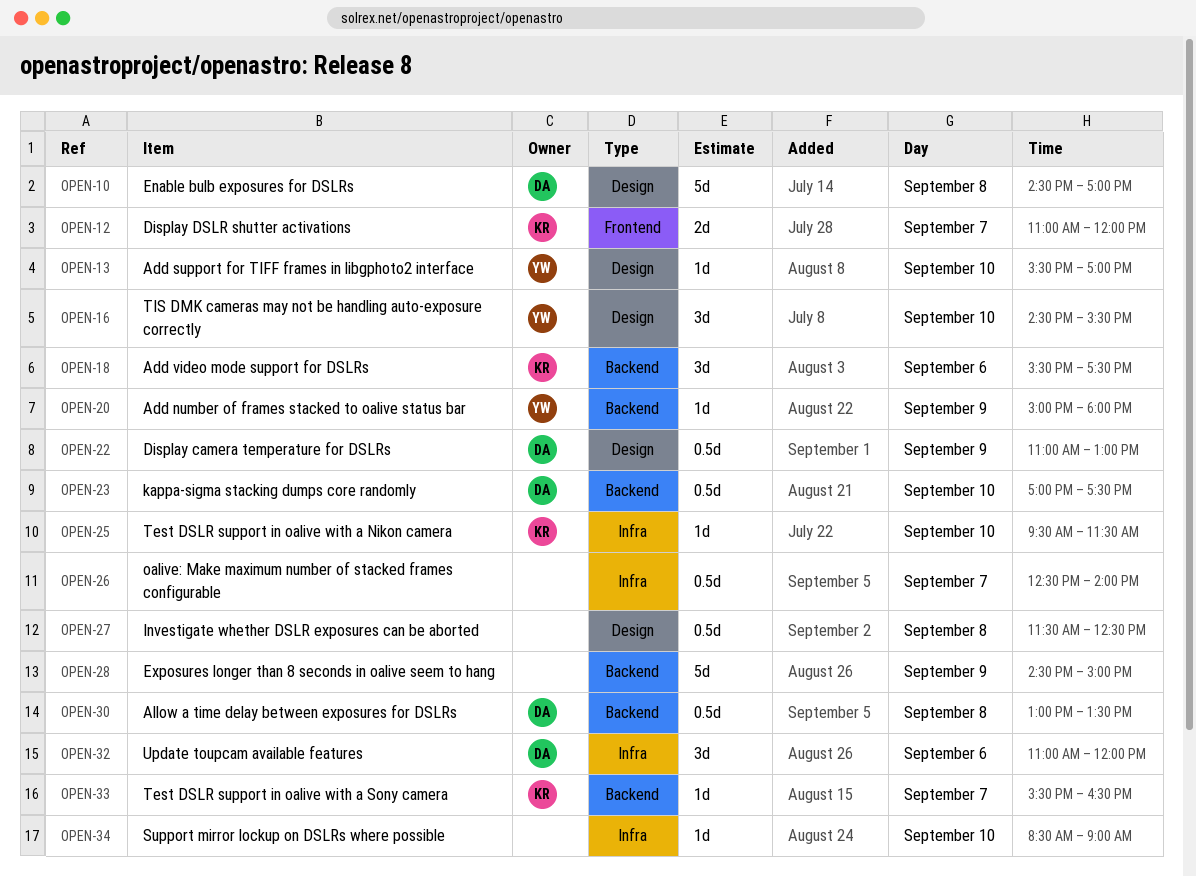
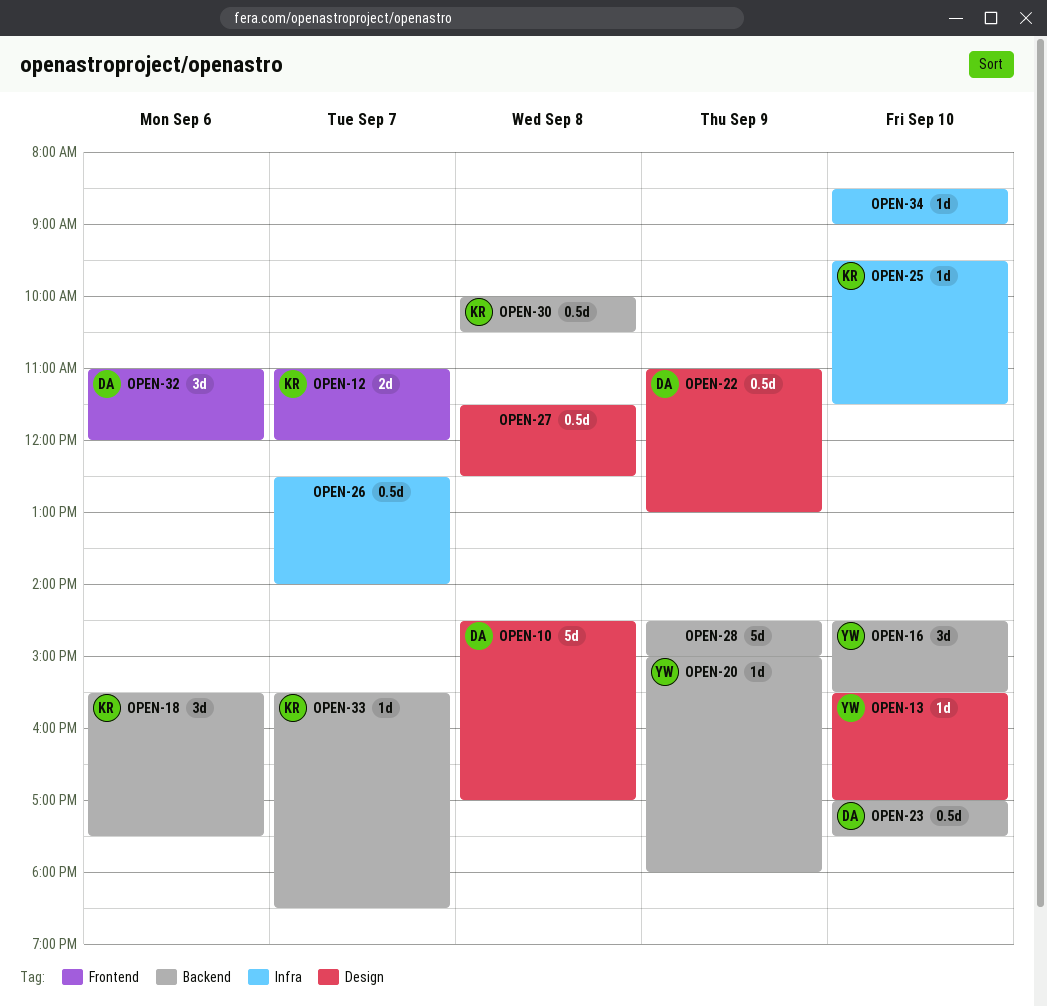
OPEN-16, label: Design -> Backend
OPEN-30, owner: DA -> KR
OPEN-30, begins: 13:00 -> 10:00
OPEN-30, ends: 13:30 -> 10:30
OPEN-32, label: Infra -> Frontend
OPEN-33, ends: 16:30 -> 18:30

